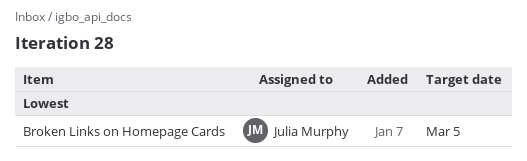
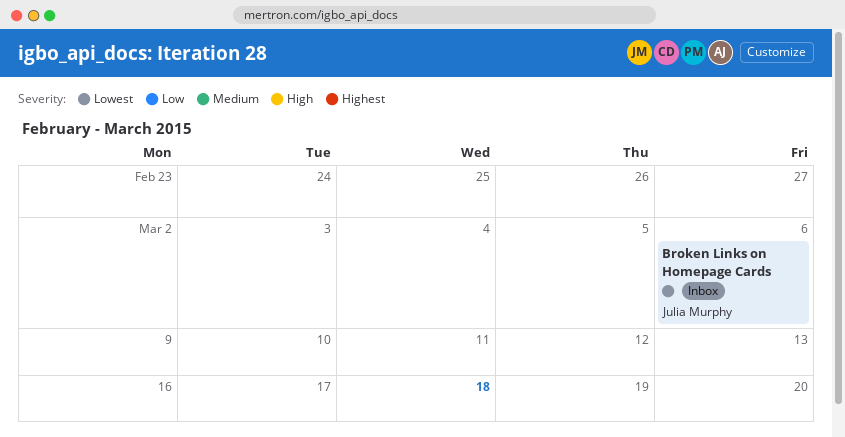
Broken Links on Homepage Cards, due: Mar 5 -> Mar 6

